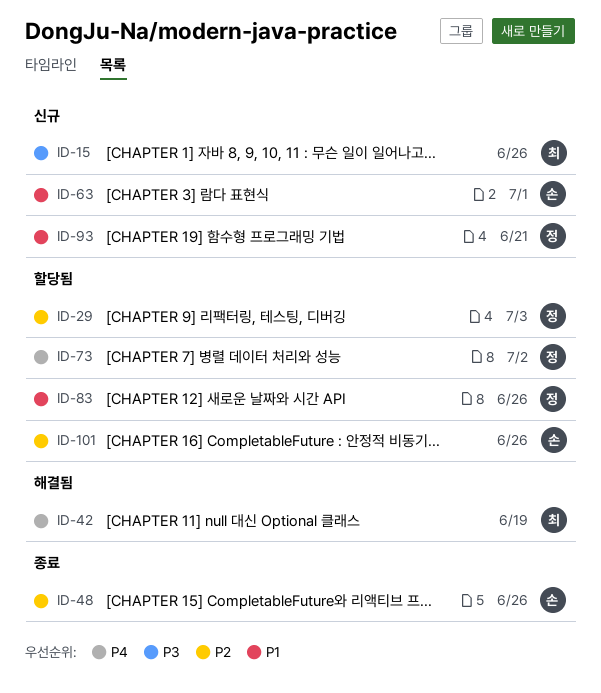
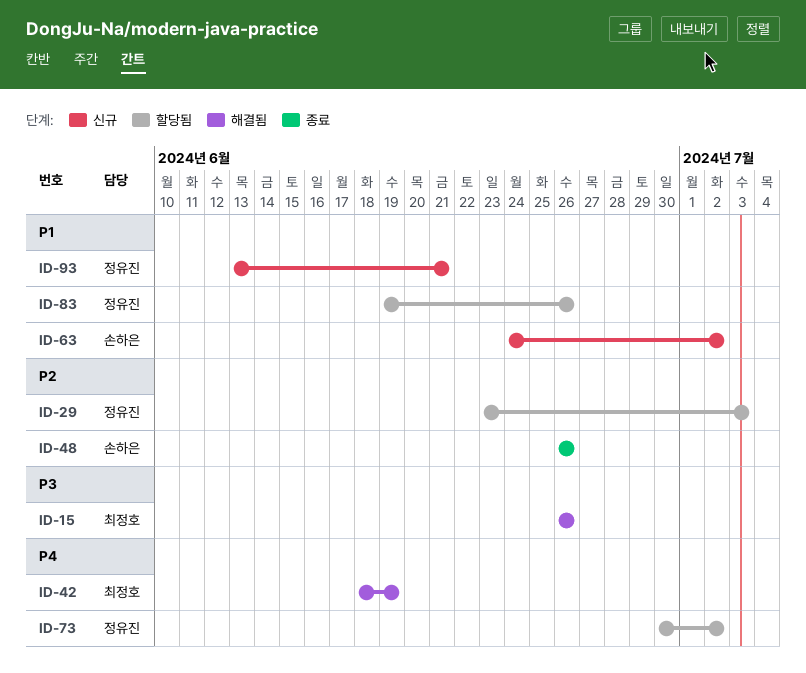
ID-15, status: 신규 -> 해결됨
ID-63, due: Jul 1 -> Jul 2
ID-101: present -> none

